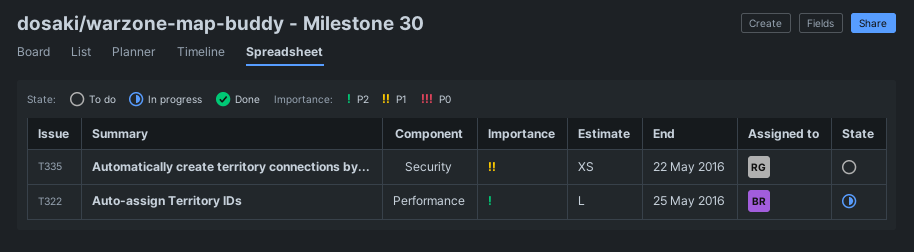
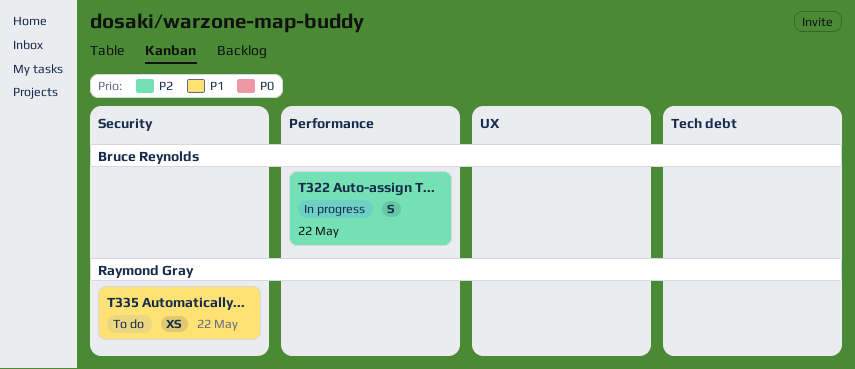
T322, estimate: L -> S
T322, due: May 25 -> May 22

